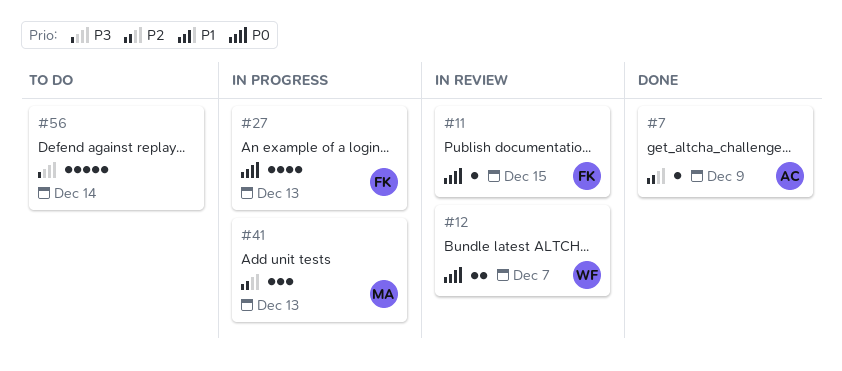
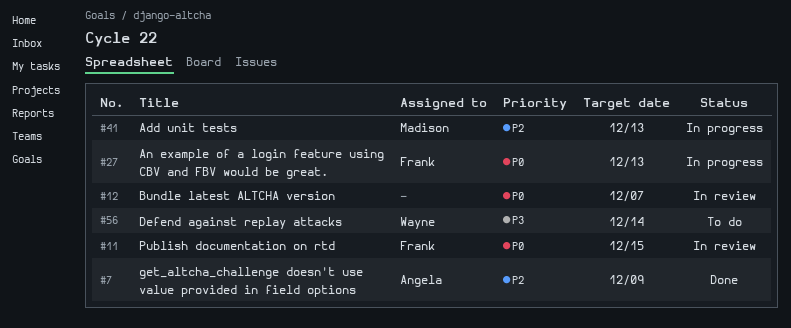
#12, owner: Wayne -> none
#56, owner: none -> Wayne

